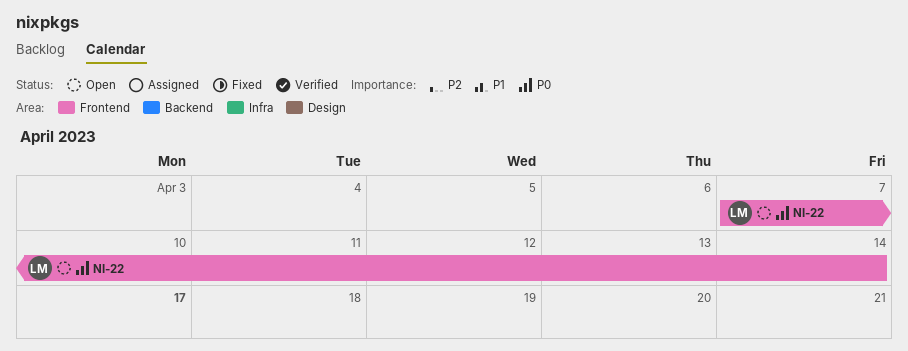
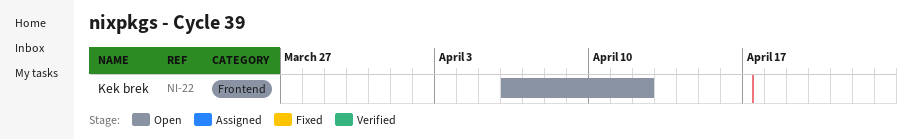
NI-22, start: Apr 7 -> Apr 6
NI-22, due: Apr 14 -> Apr 12

